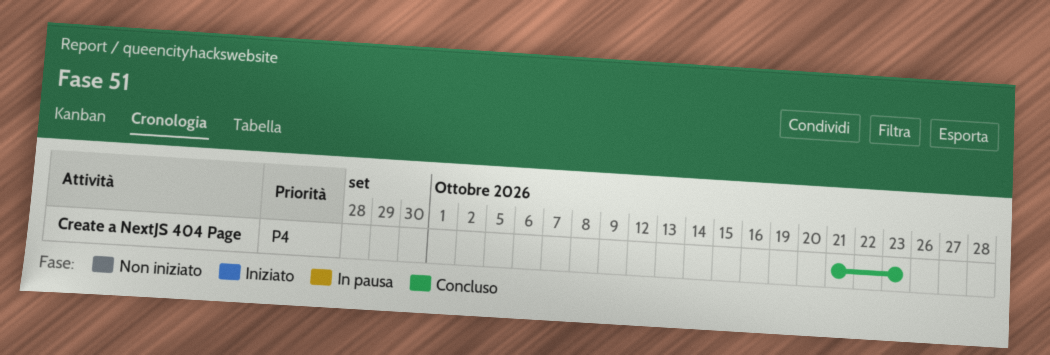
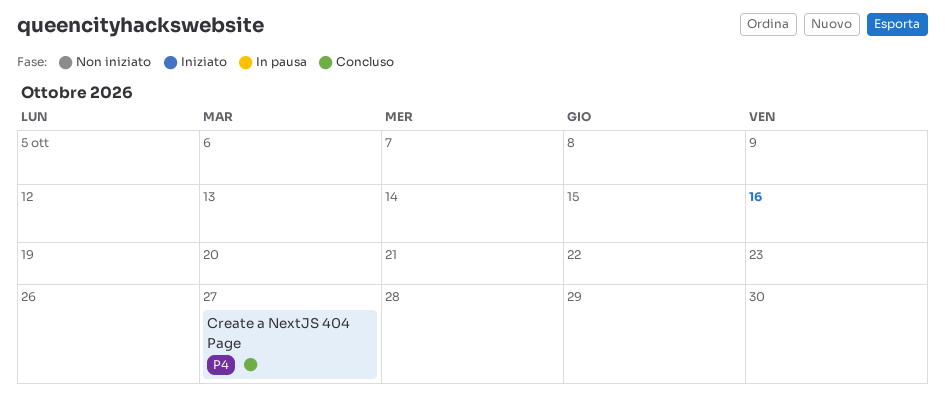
Create a NextJS 404 Page, due: Oct 23 -> Oct 27

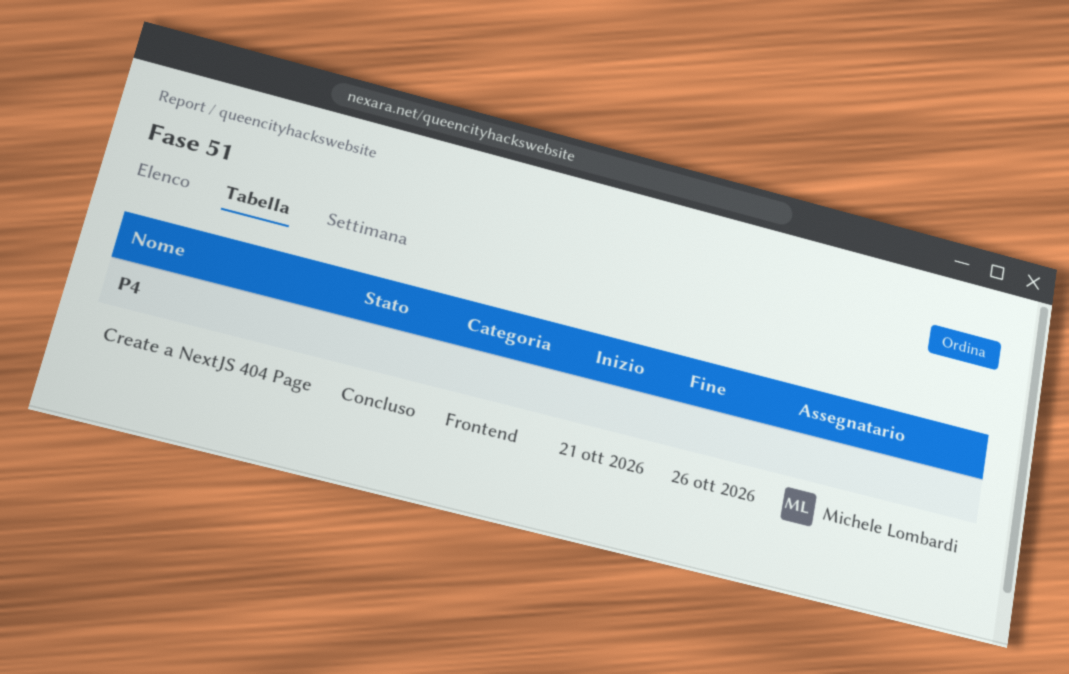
Create a NextJS 404 Page, due: Oct 27 -> Oct 26

